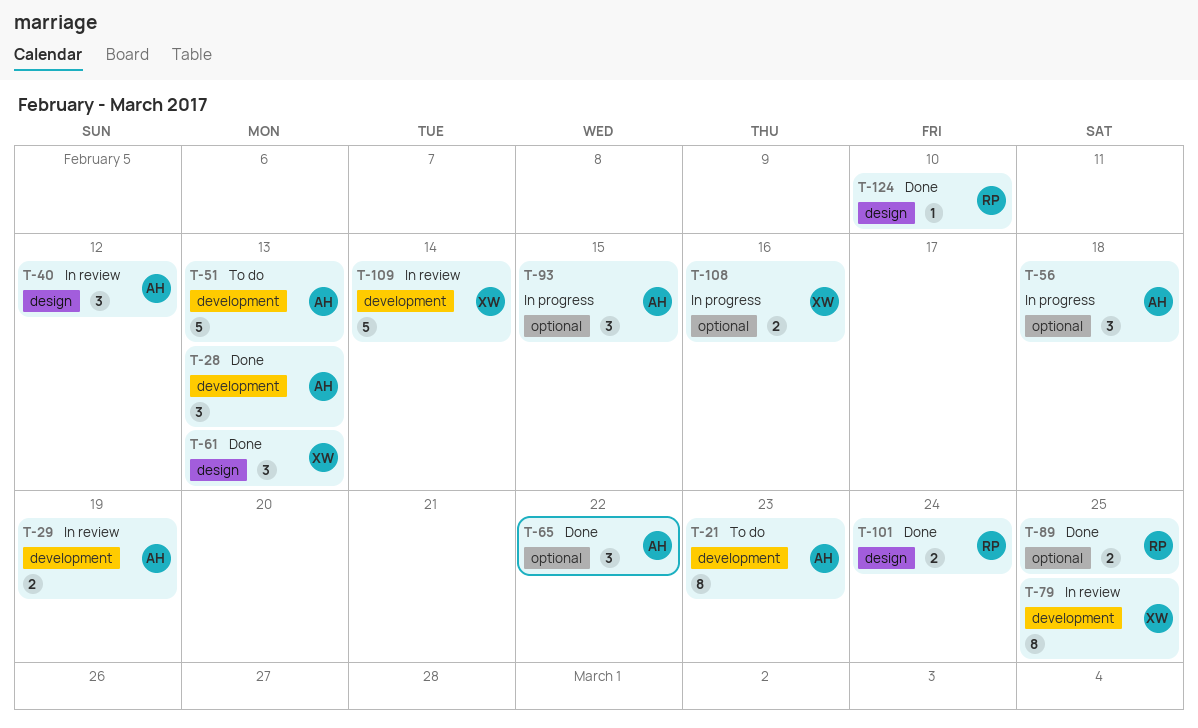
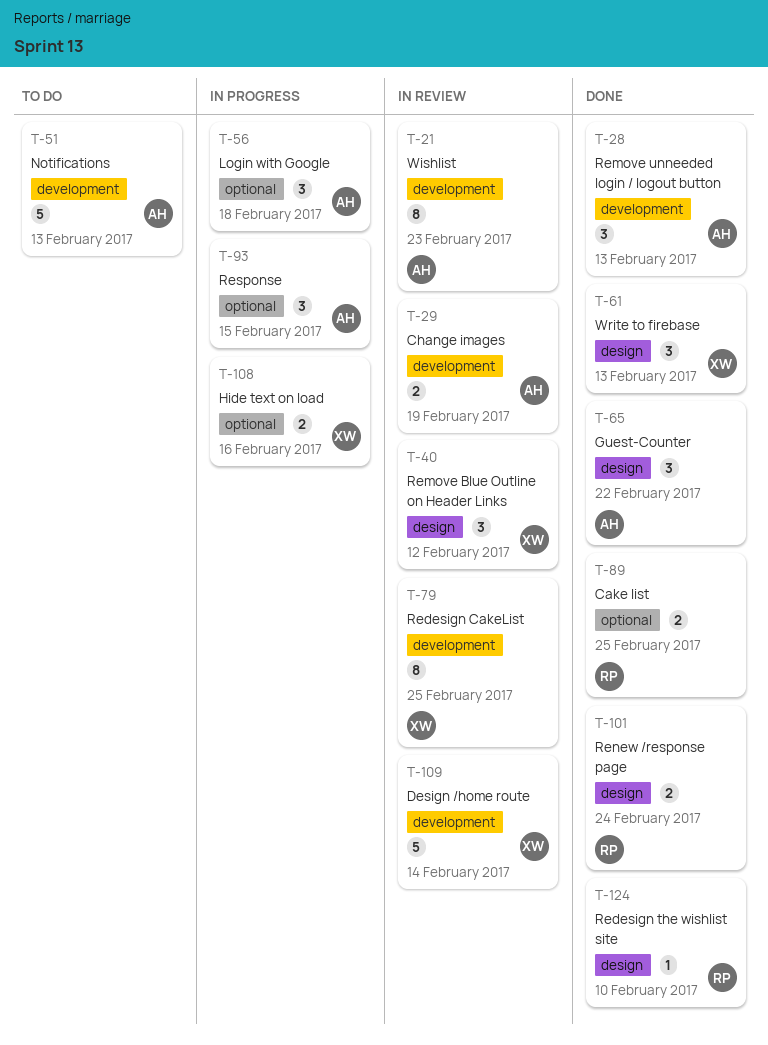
T-21, status: To do -> In review
T-40, owner: AH -> XW
T-65, label: optional -> design

